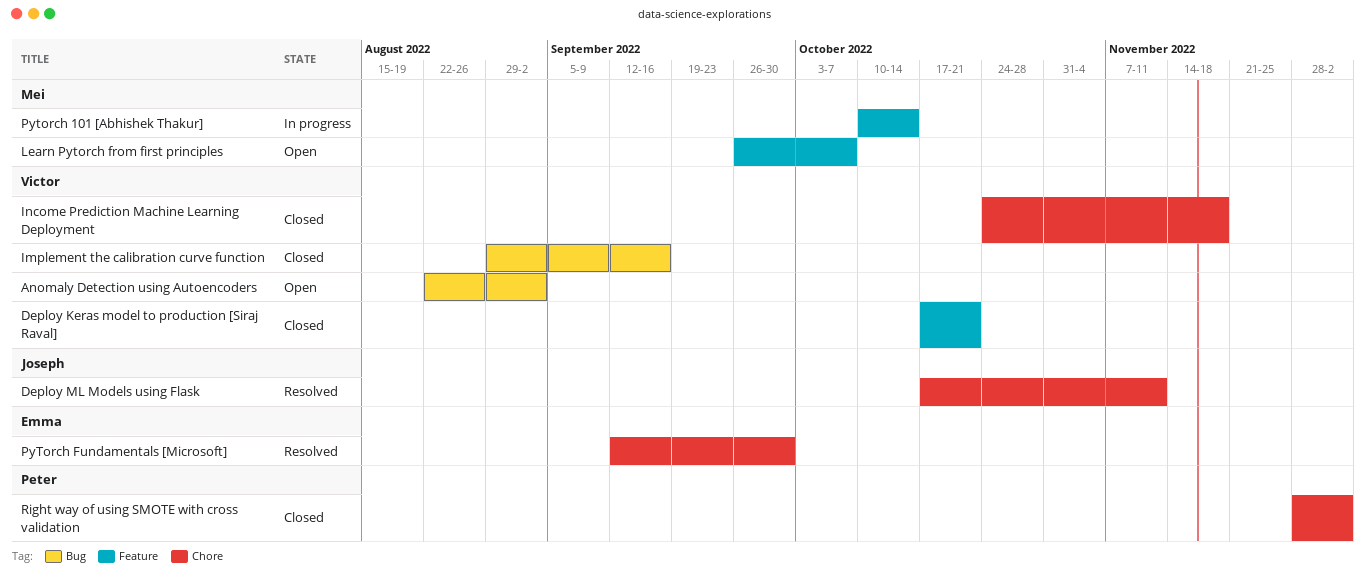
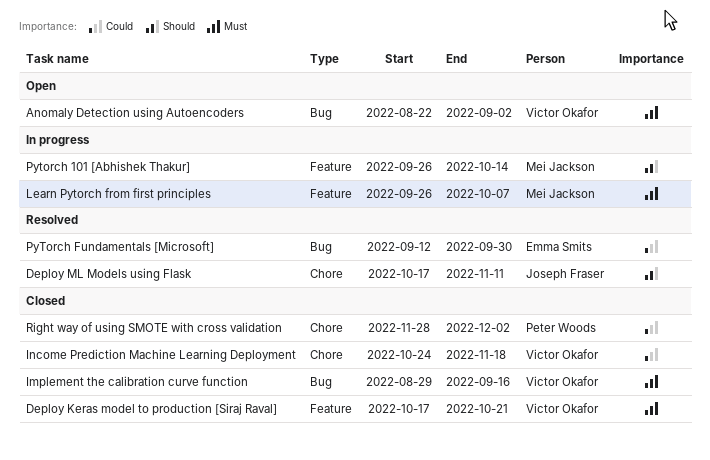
Learn Pytorch from first principles, status: Open -> In progress
Pytorch 101 [Abhishek Thakur], start: Oct 10 -> Sep 26
PyTorch Fundamentals [Microsoft], label: Chore -> Bug

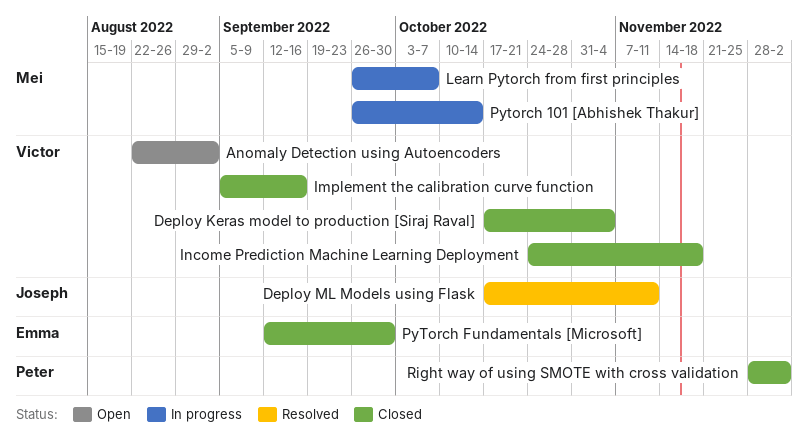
Deploy Keras model to production [Siraj Raval], due: Oct 21 -> Nov 4
Implement the calibration curve function, start: Aug 29 -> Sep 5
PyTorch Fundamentals [Microsoft], status: Resolved -> Closed

